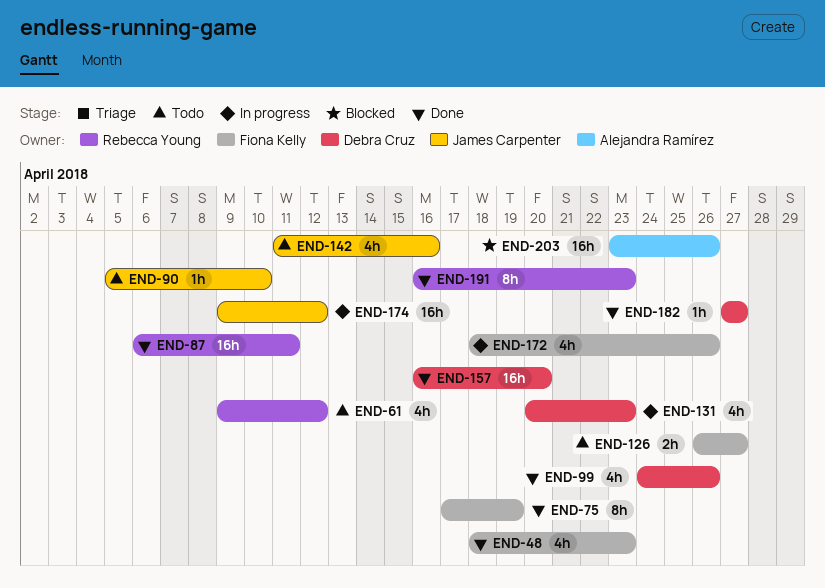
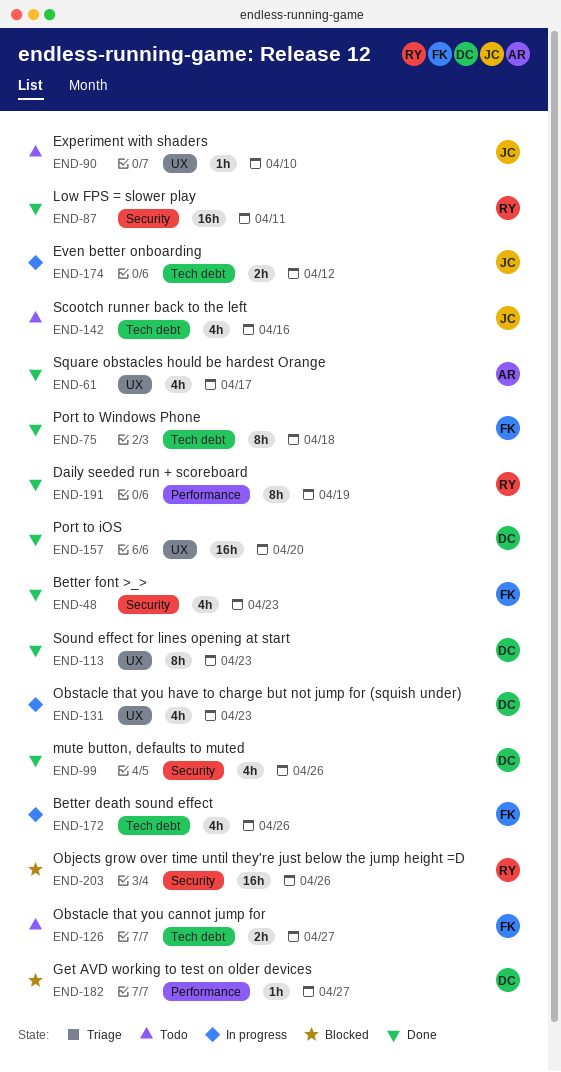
END-61, status: Todo -> Done
END-61, owner: Rebecca Young -> Alejandra Ramírez
END-61, due: Apr 12 -> Apr 17
END-75, due: Apr 19 -> Apr 18
END-113: none -> present
END-174, estimate: 16h -> 2h
END-182, status: Done -> Blocked
END-191, due: Apr 23 -> Apr 19
END-203, owner: Alejandra Ramírez -> Rebecca Young

